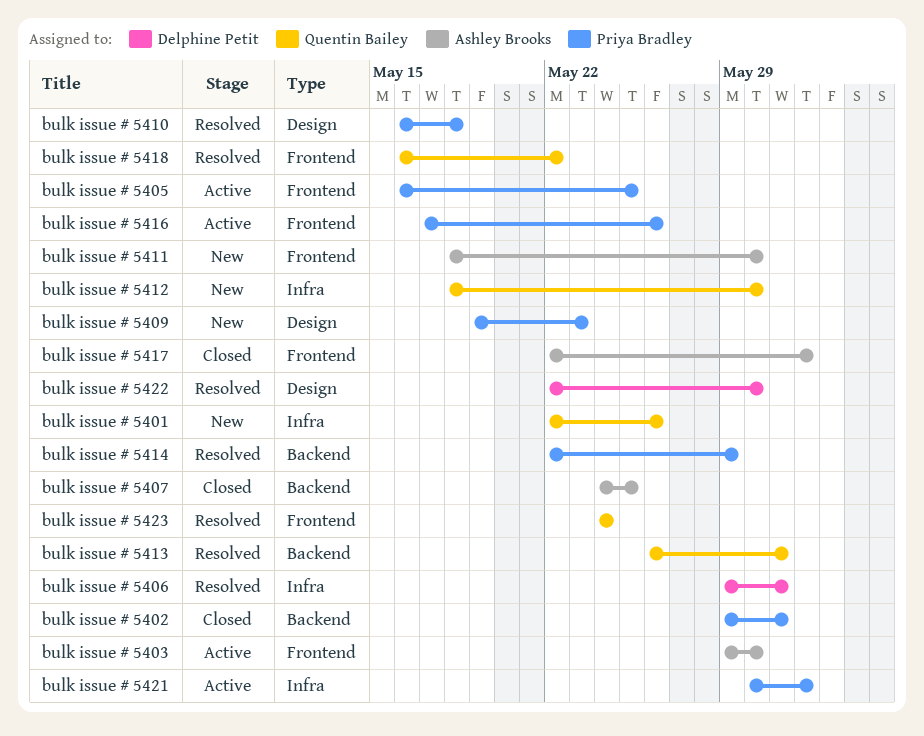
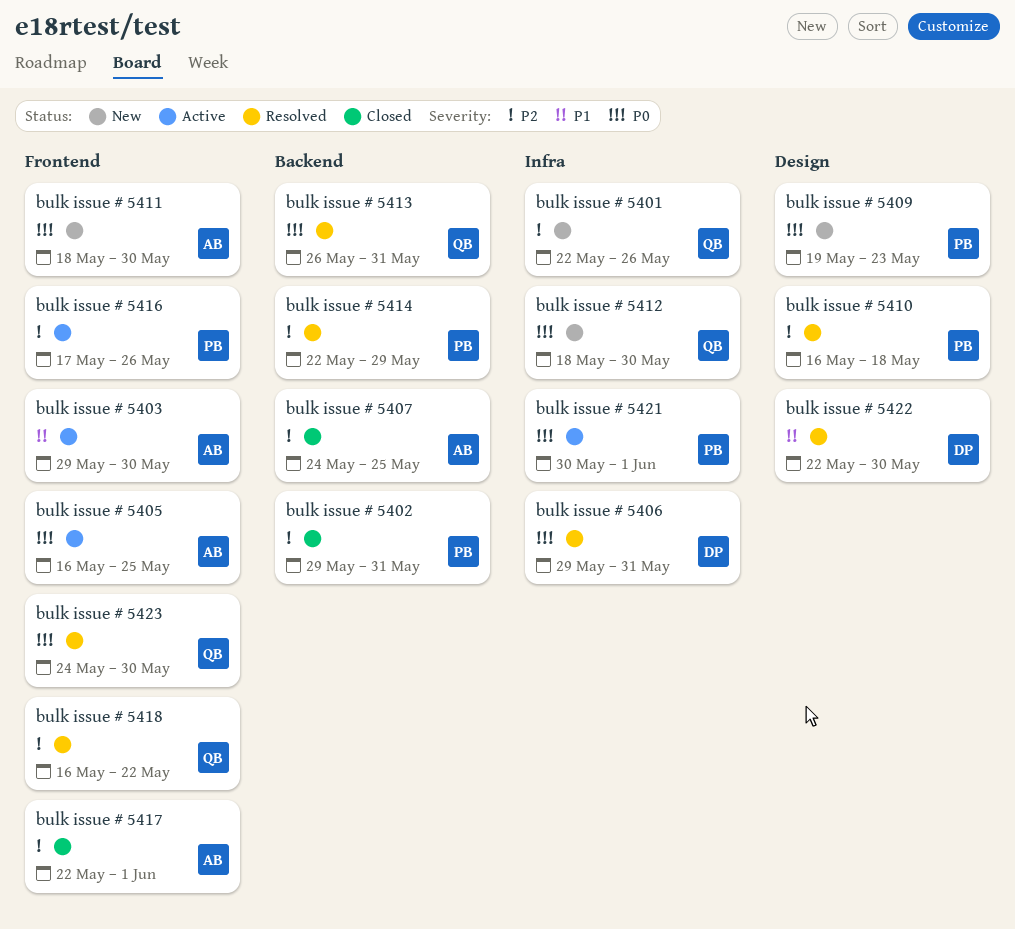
bulk issue # 5405, owner: Priya Bradley -> Ashley Brooks
bulk issue # 5423, due: May 24 -> May 30

